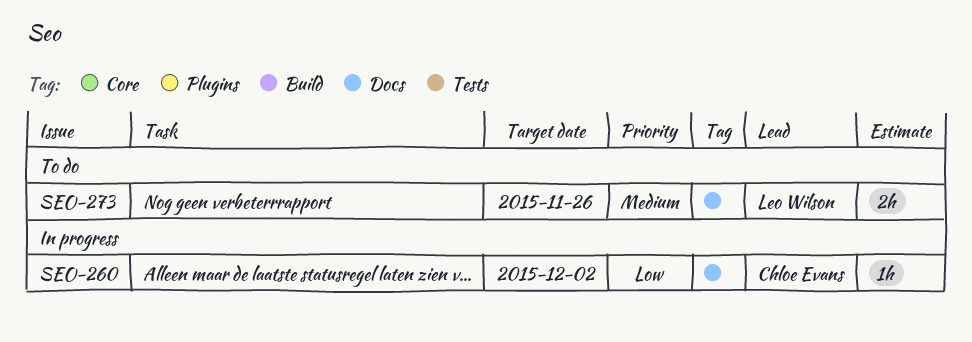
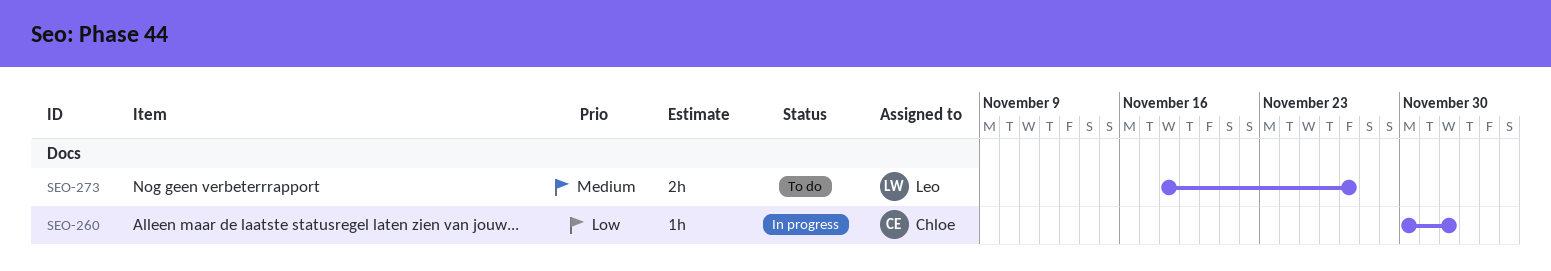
SEO-273, due: Nov 26 -> Nov 27

